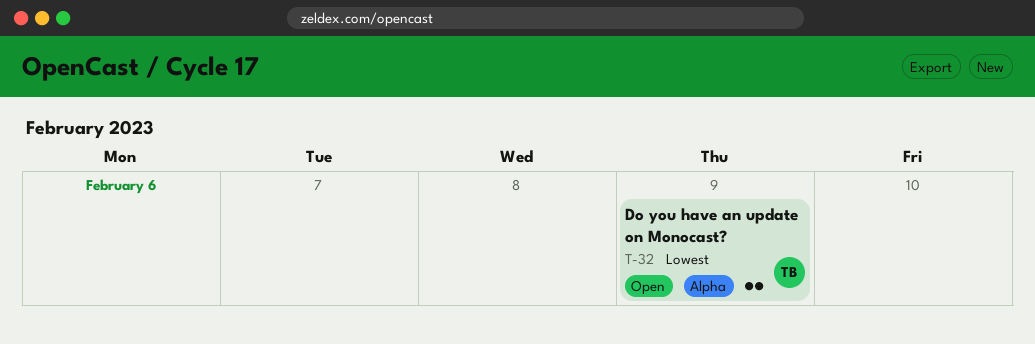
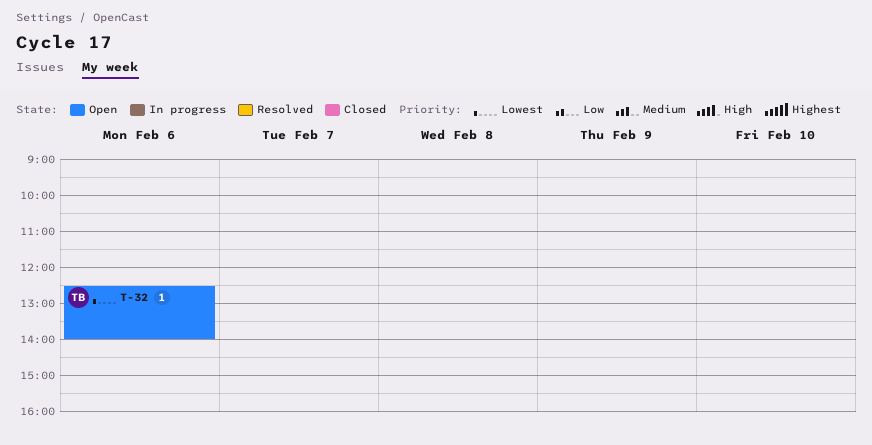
T-32, estimate: 2 -> 1
T-32, day: Feb 9 -> Feb 6

